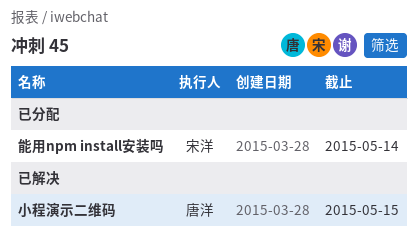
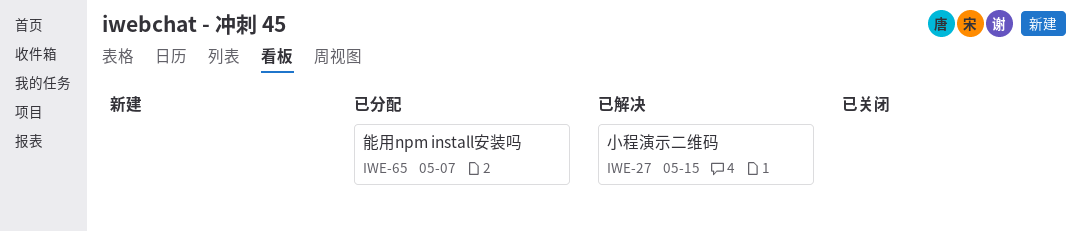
能用npm install安装吗, due: May 14 -> May 7

